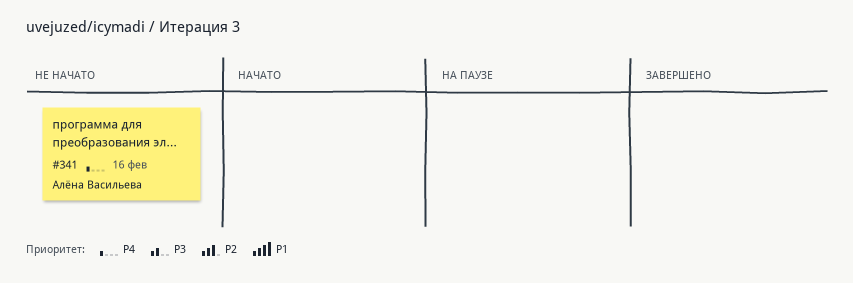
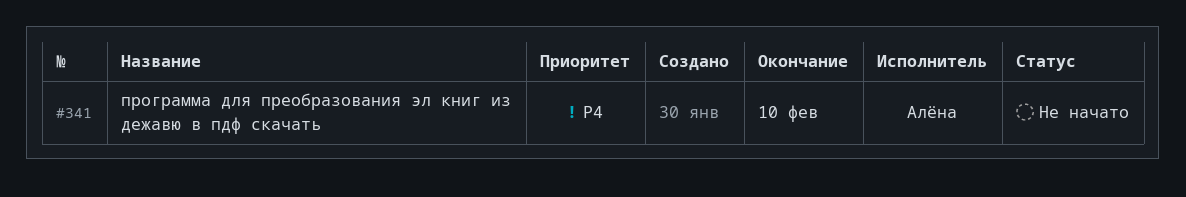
#341, due: Feb 16 -> Feb 10

